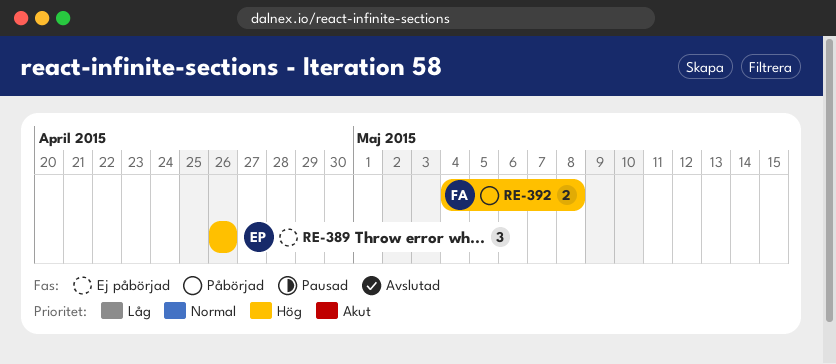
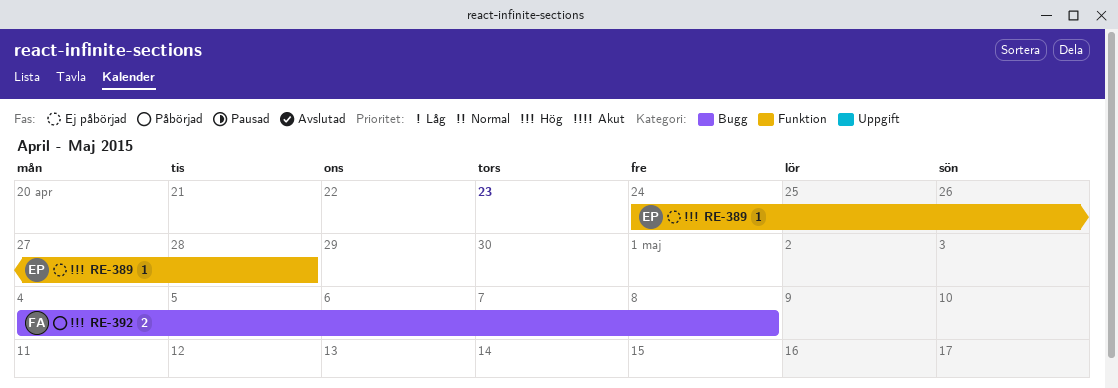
RE-389, estimate: 3 -> 1
RE-389, start: Apr 26 -> Apr 24
RE-389, due: Apr 26 -> Apr 28

